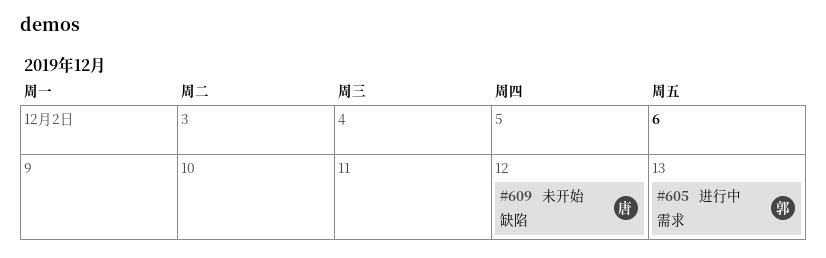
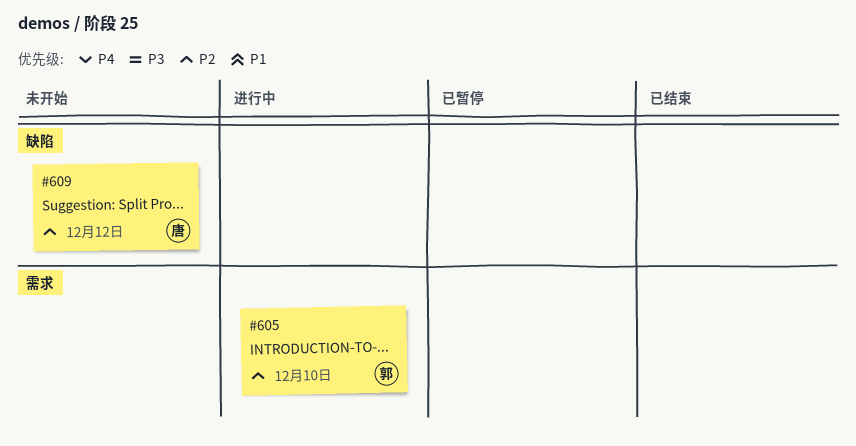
#605, due: Dec 13 -> Dec 10

